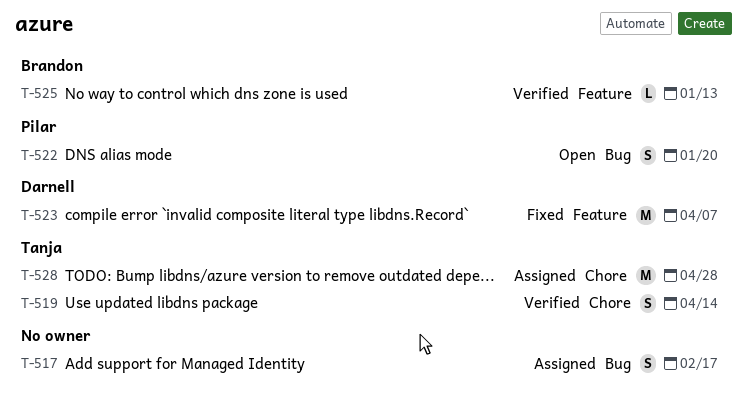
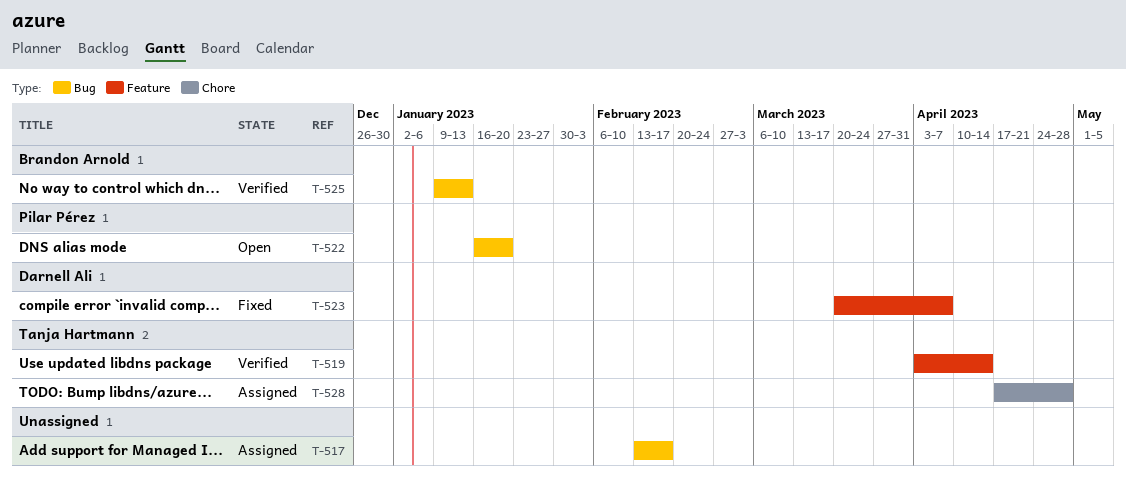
T-519, label: Chore -> Feature
T-525, label: Feature -> Bug

